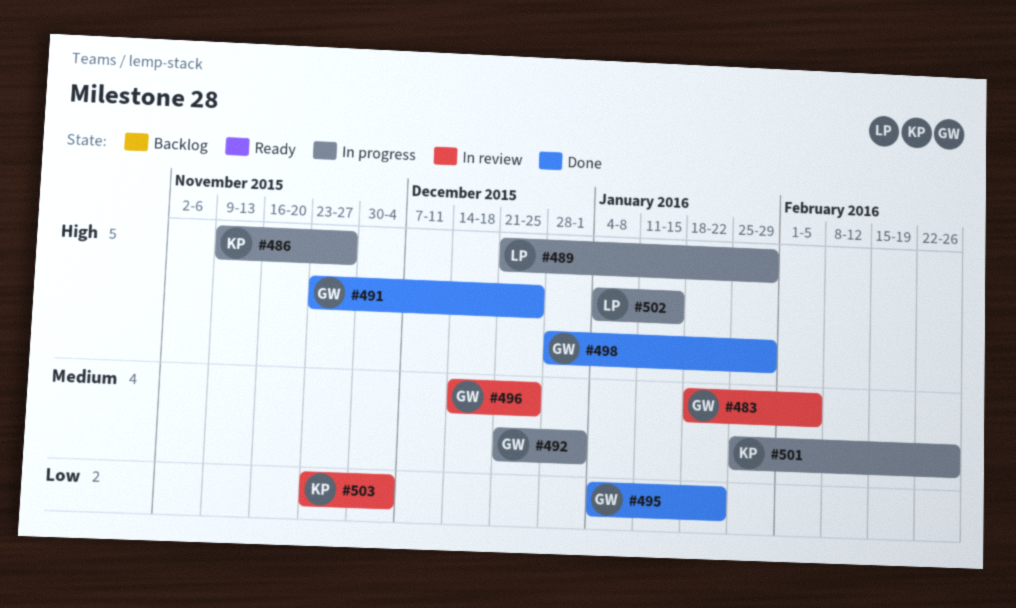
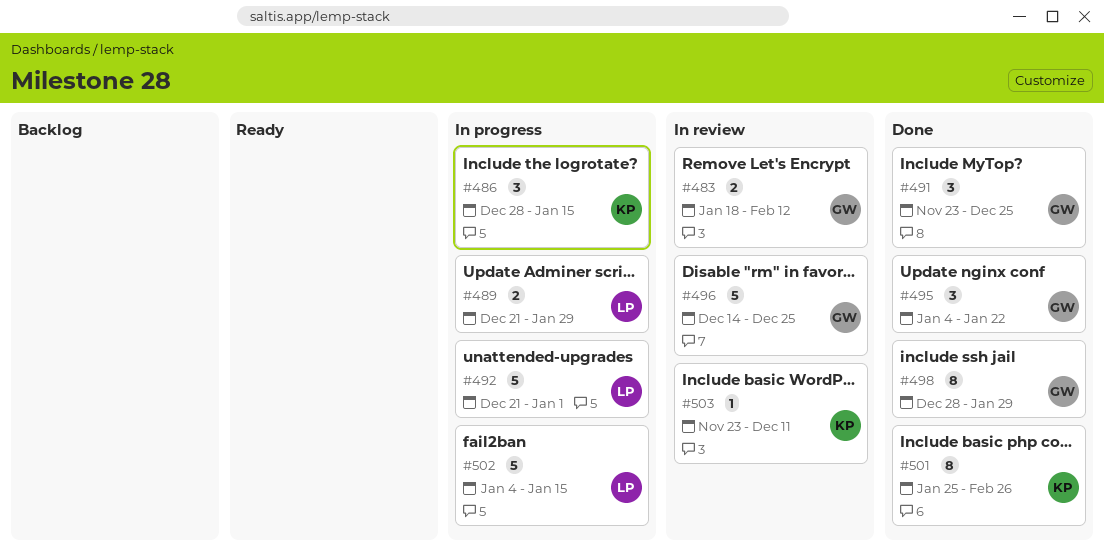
#483, due: Feb 5 -> Feb 12
#486, start: Nov 9 -> Dec 28
#486, due: Nov 27 -> Jan 15
#492, owner: GW -> LP
#501, status: In progress -> Done
#503, due: Dec 4 -> Dec 11

